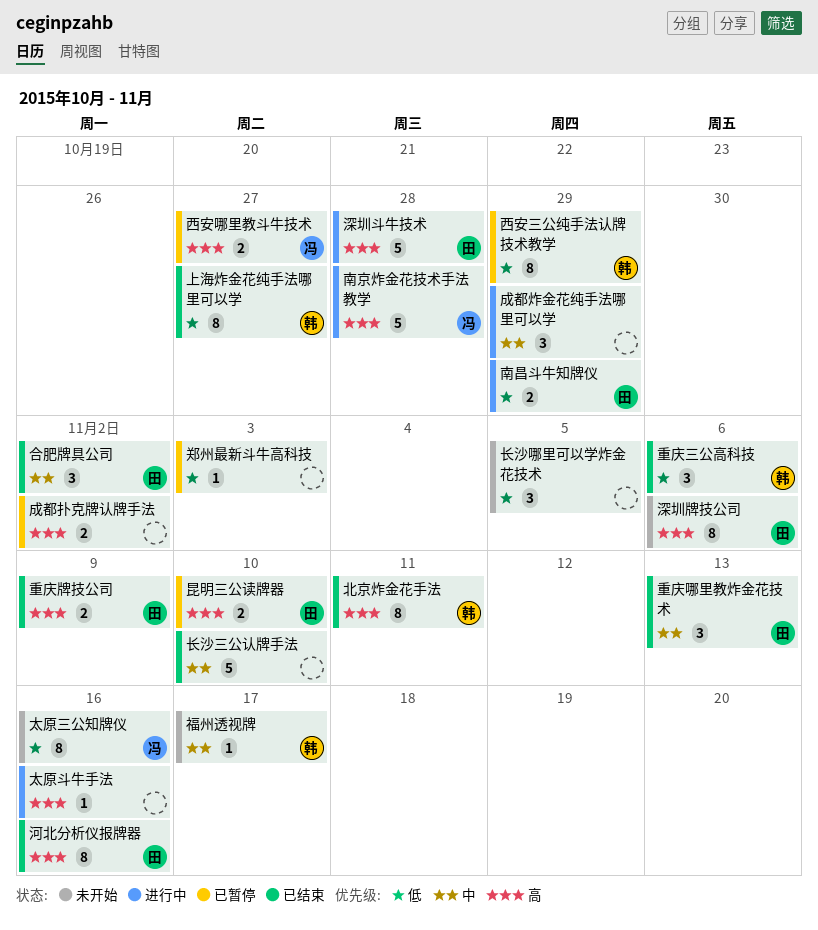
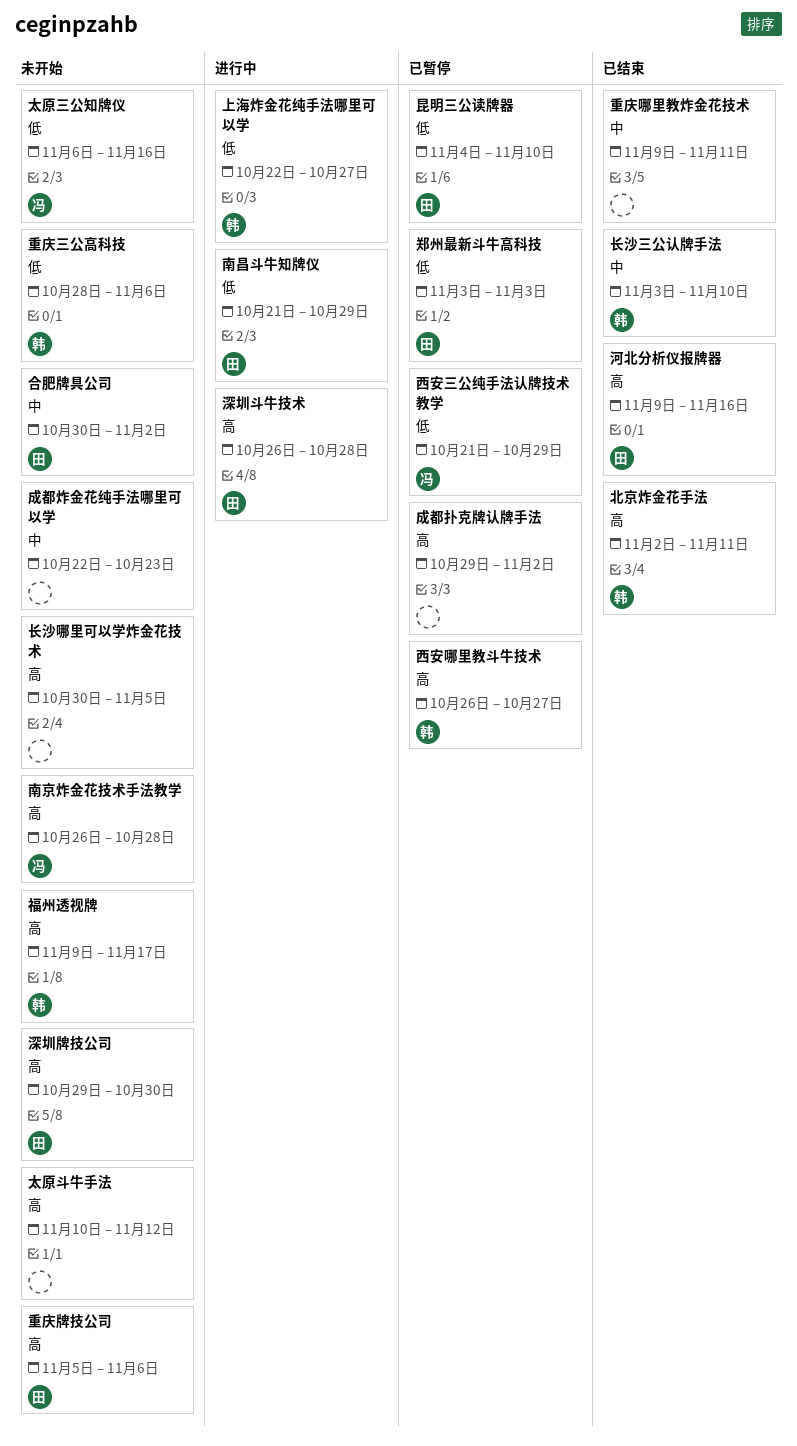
上海炸金花纯手法哪里可以学, status: 已结束 -> 进行中
南京炸金花技术手法教学, status: 进行中 -> 未开始
合肥牌具公司, status: 已结束 -> 未开始
太原斗牛手法, status: 进行中 -> 未开始
太原斗牛手法, due: Nov 16 -> Nov 12
成都炸金花纯手法哪里可以学, status: 进行中 -> 未开始
成都炸金花纯手法哪里可以学, due: Oct 29 -> Oct 23
昆明三公读牌器, priority: 高 -> 低
深圳牌技公司, due: Nov 6 -> Oct 30
福州透视牌, priority: 中 -> 高
西安三公纯手法认牌技术教学, owner: 韩 -> 冯
西安哪里教斗牛技术, owner: 冯 -> 韩
郑州最新斗牛高科技, owner: none -> 田
重庆三公高科技, status: 已结束 -> 未开始
重庆哪里教炸金花技术, owner: 田 -> none
重庆哪里教炸金花技术, due: Nov 13 -> Nov 11
重庆牌技公司, status: 已结束 -> 未开始
重庆牌技公司, due: Nov 9 -> Nov 6
长沙三公认牌手法, owner: none -> 韩
长沙哪里可以学炸金花技术, priority: 低 -> 高

